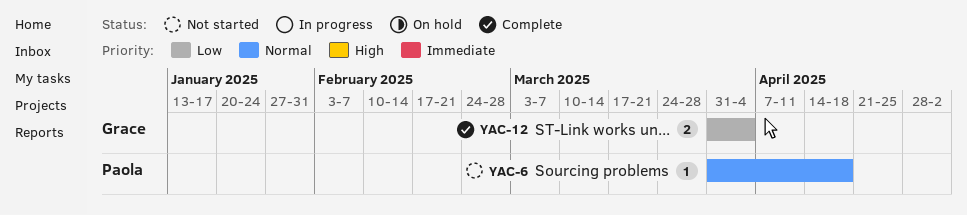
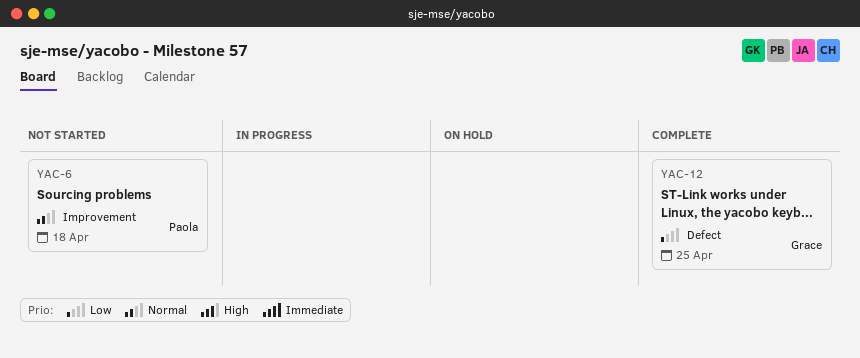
YAC-12, due: Apr 4 -> Apr 25

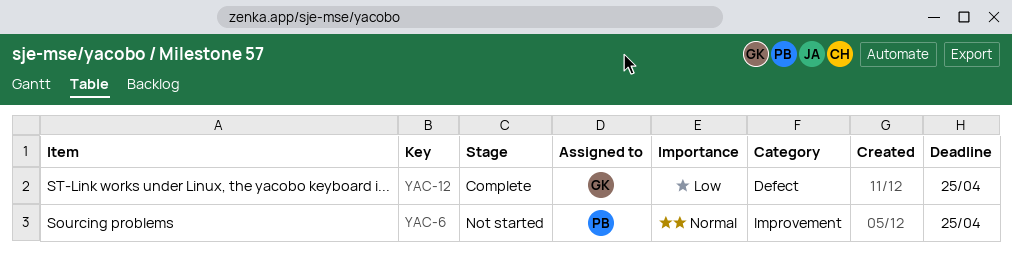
YAC-6, due: Apr 18 -> Apr 25

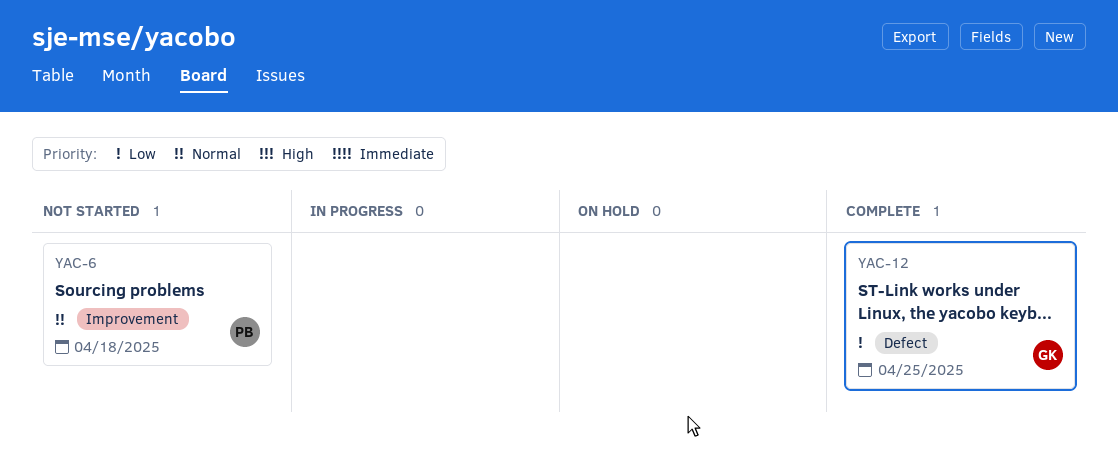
YAC-6, due: Apr 25 -> Apr 18

